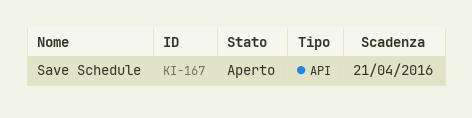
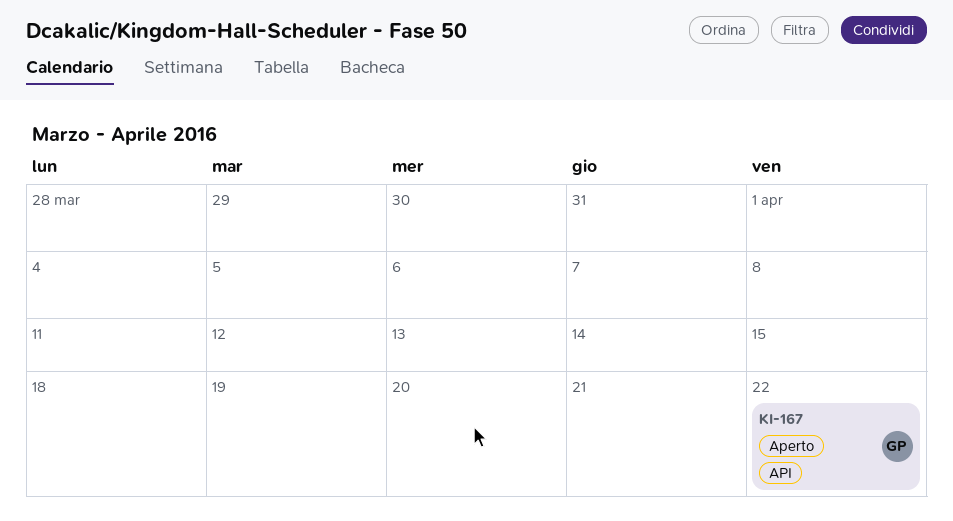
KI-167, due: Apr 21 -> Apr 22

